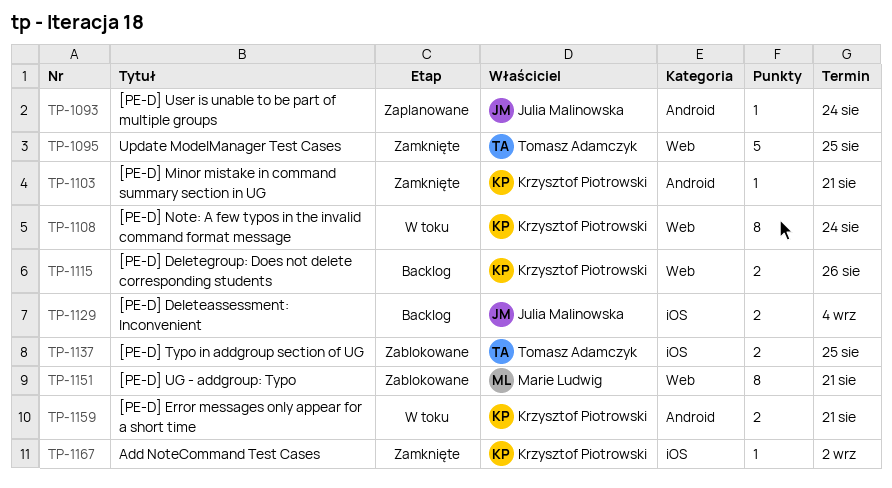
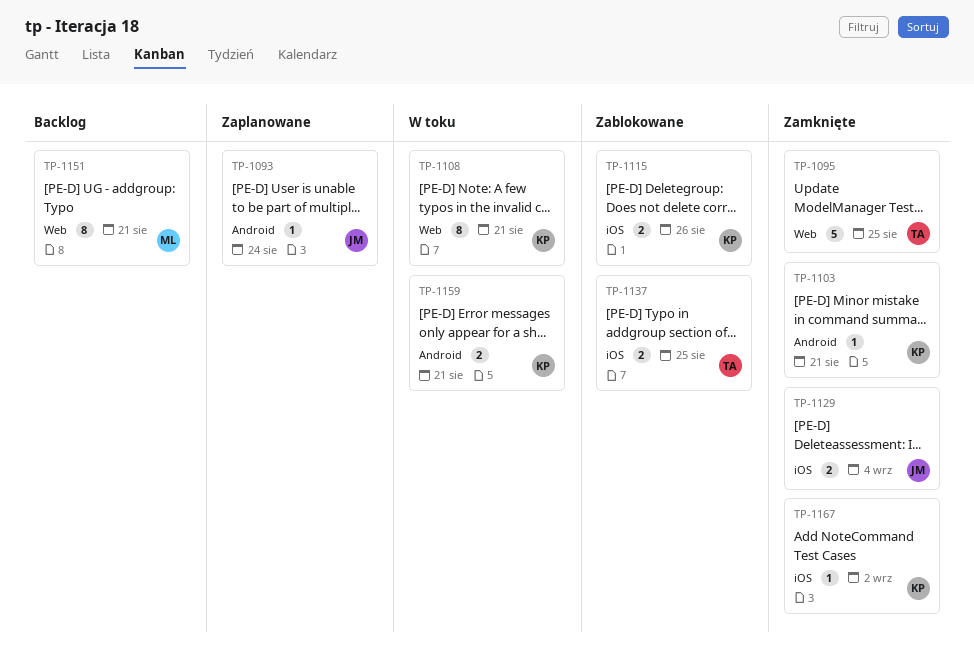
TP-1108, due: Aug 24 -> Aug 21
TP-1115, status: Backlog -> Zablokowane
TP-1115, label: Web -> iOS
TP-1129, status: Backlog -> Zamknięte
TP-1151, status: Zablokowane -> Backlog

